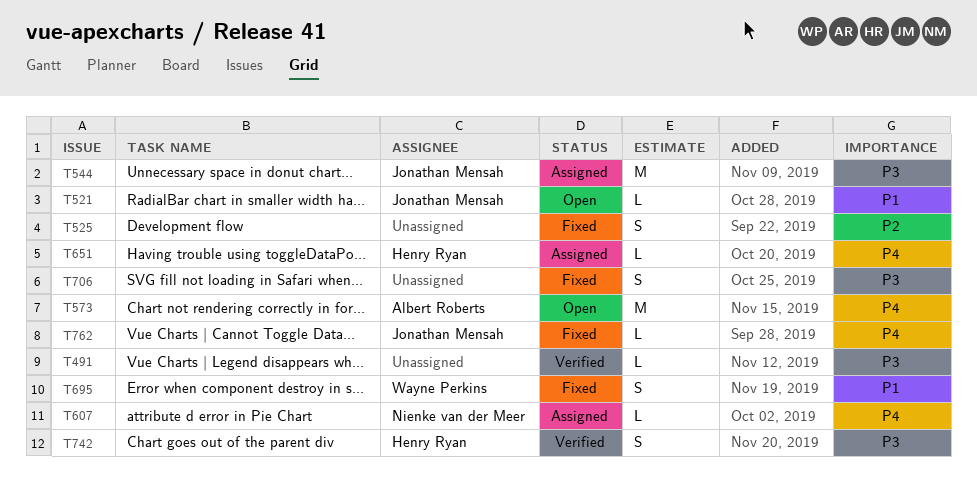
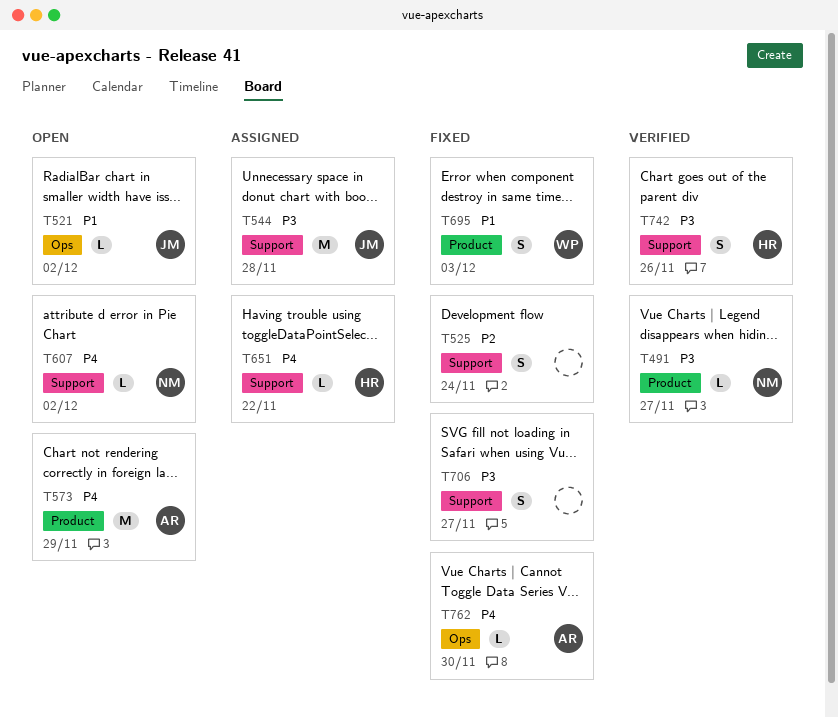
T491, owner: none -> Nienke van der Meer
T607, status: Assigned -> Open
T762, owner: Jonathan Mensah -> Albert Roberts

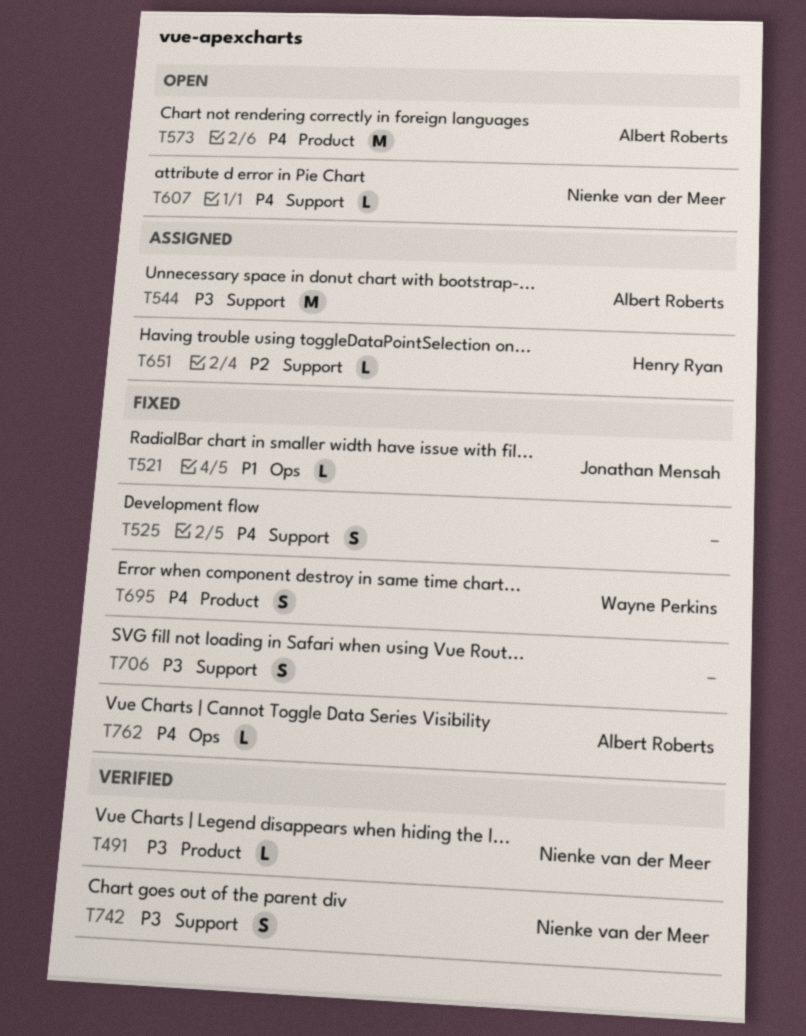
T521, status: Open -> Fixed
T525, priority: P2 -> P4
T544, owner: Jonathan Mensah -> Albert Roberts
T651, priority: P4 -> P2
T695, priority: P1 -> P4
T742, owner: Henry Ryan -> Nienke van der Meer

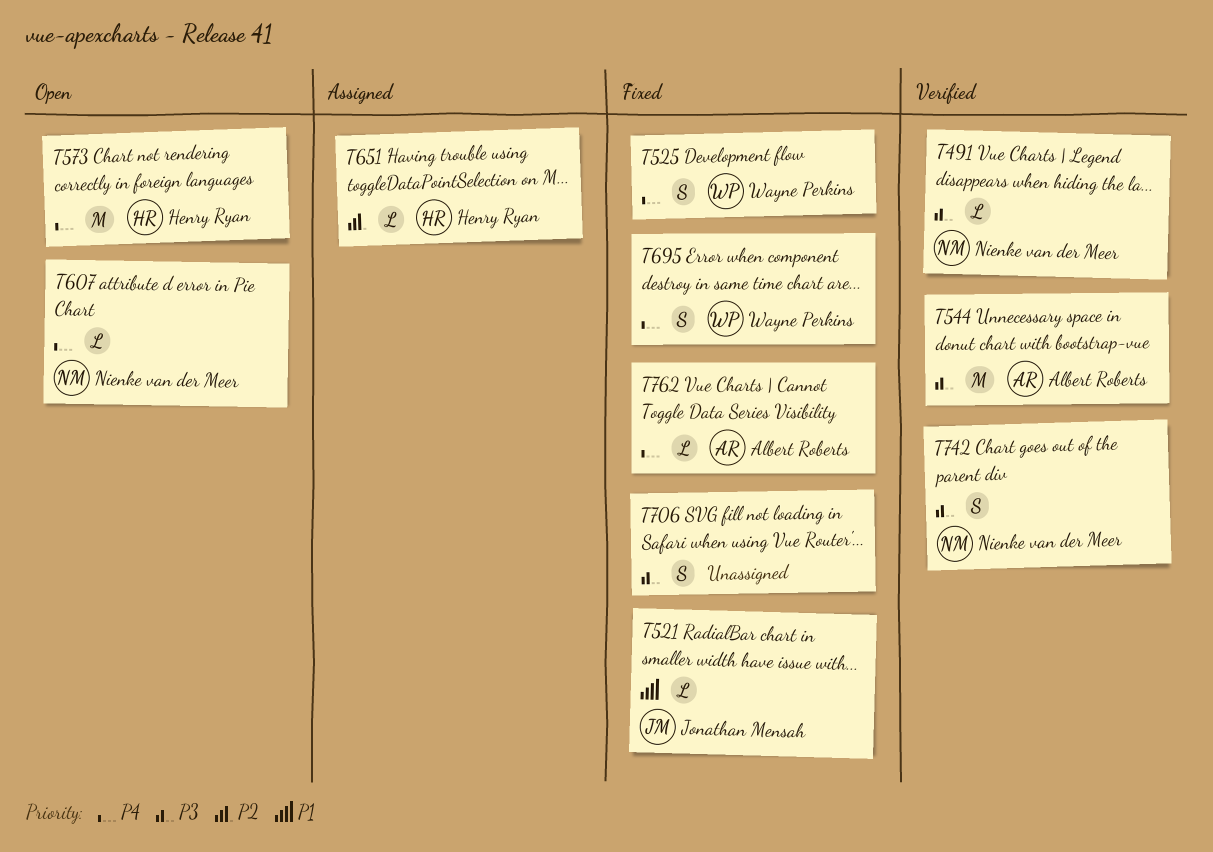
T525, owner: none -> Wayne Perkins
T544, status: Assigned -> Verified
T573, owner: Albert Roberts -> Henry Ryan

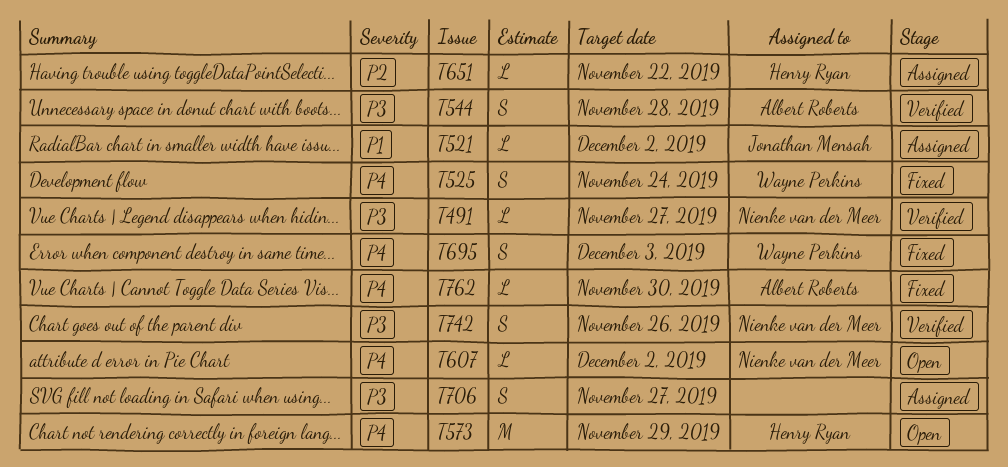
T521, status: Fixed -> Assigned
T544, estimate: M -> S
T706, status: Fixed -> Assigned

